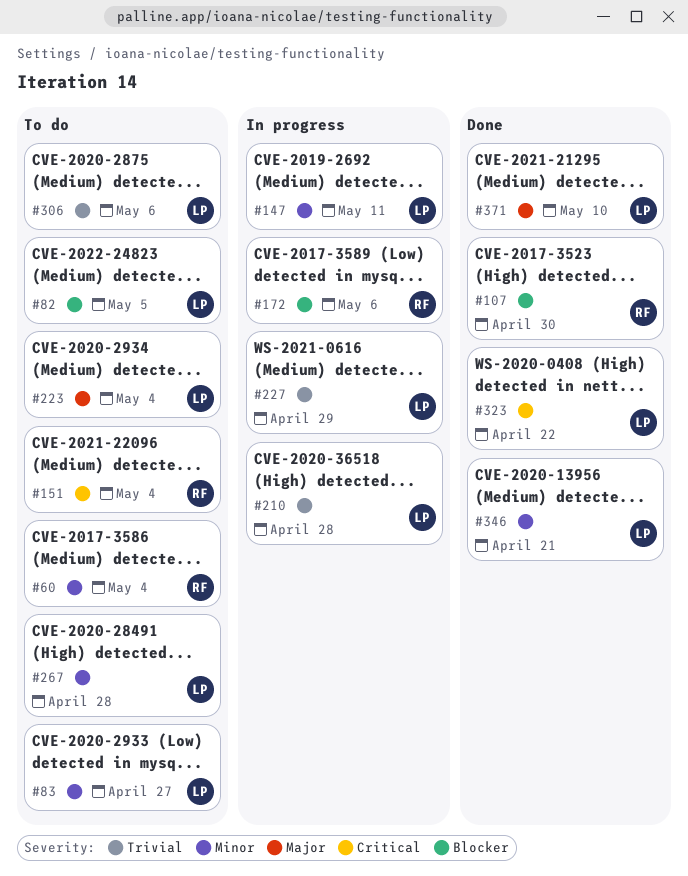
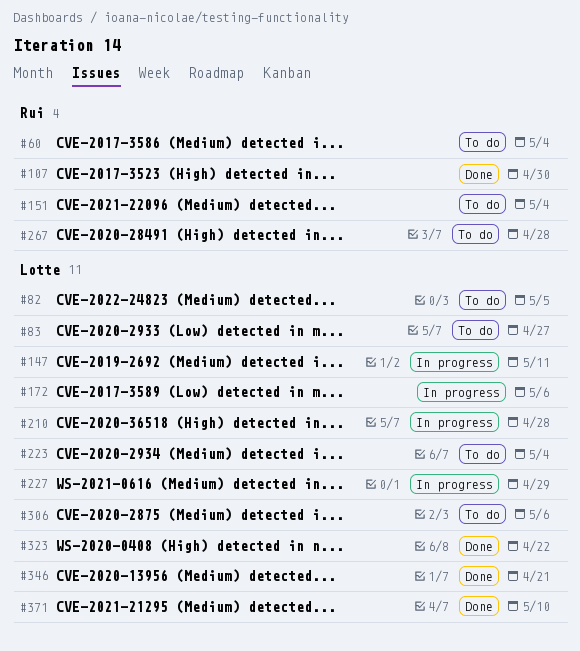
#172, owner: Rui -> Lotte
#267, owner: Lotte -> Rui

